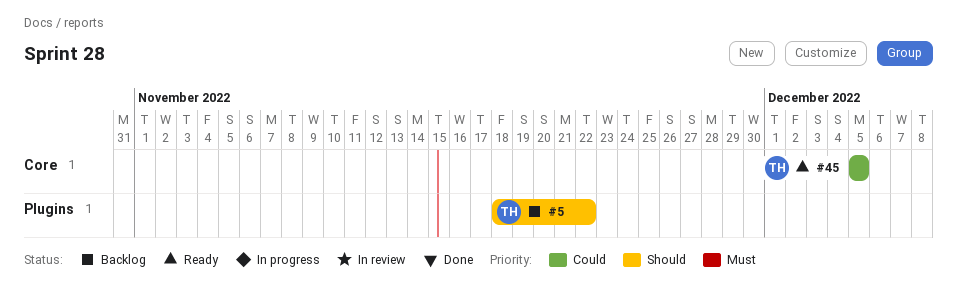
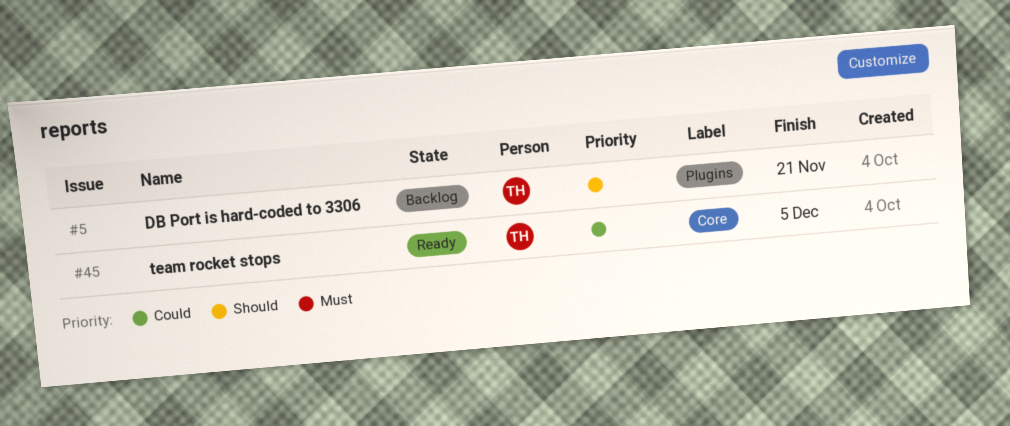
#5, due: Nov 22 -> Nov 21

